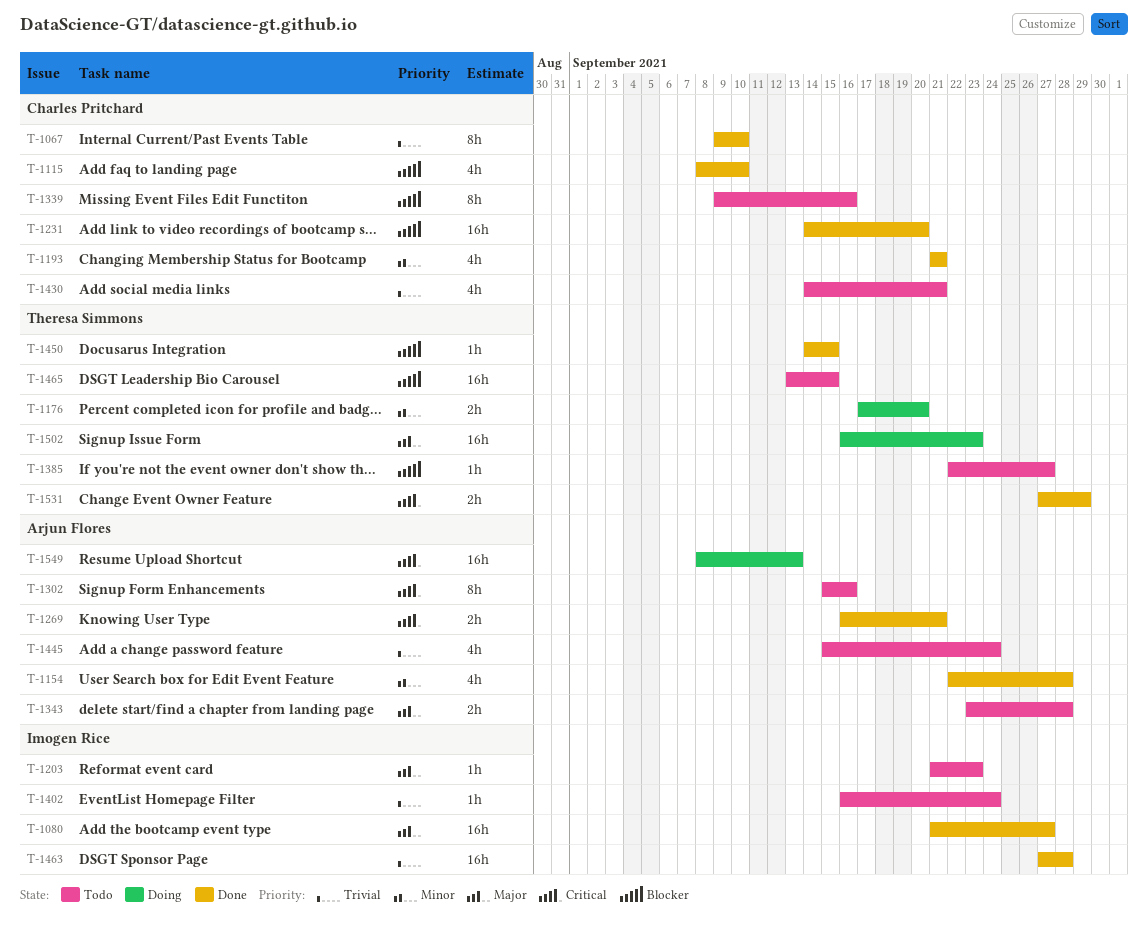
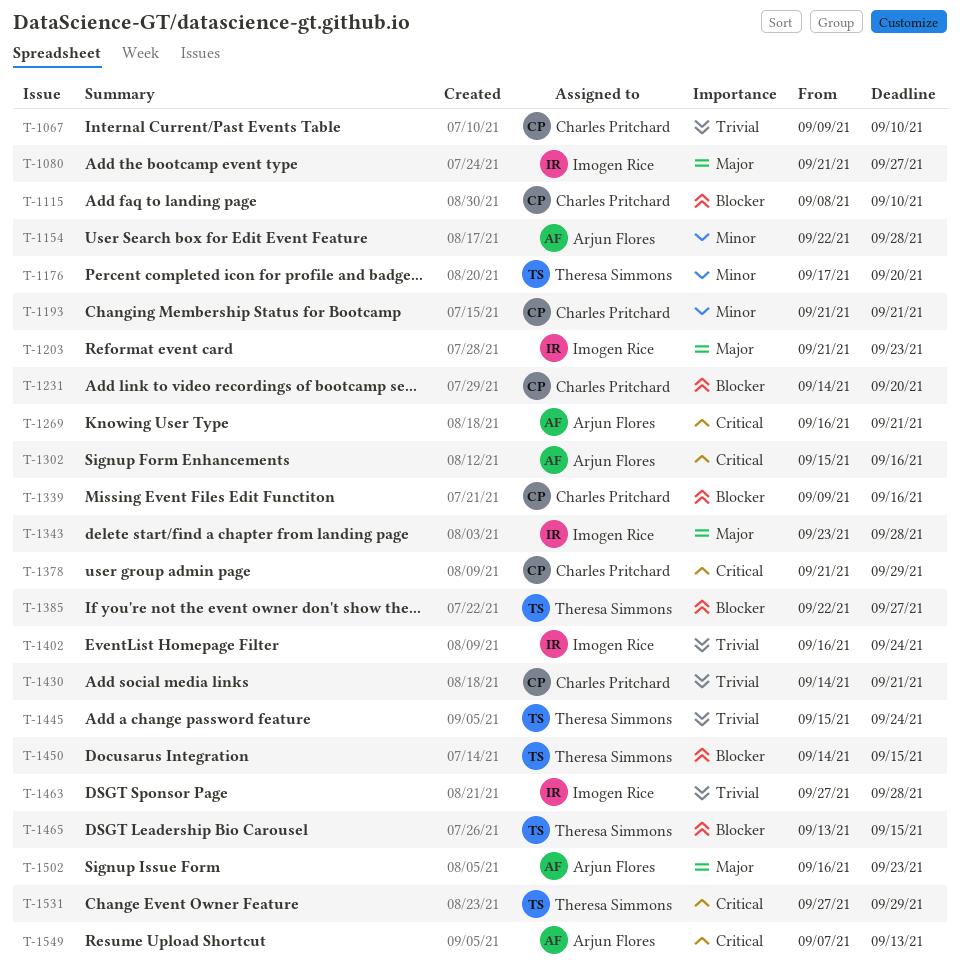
T-1343, owner: Arjun Flores -> Imogen Rice
T-1378: none -> present
T-1445, owner: Arjun Flores -> Theresa Simmons
T-1502, owner: Theresa Simmons -> Arjun Flores
T-1549, start: Sep 8 -> Sep 7

